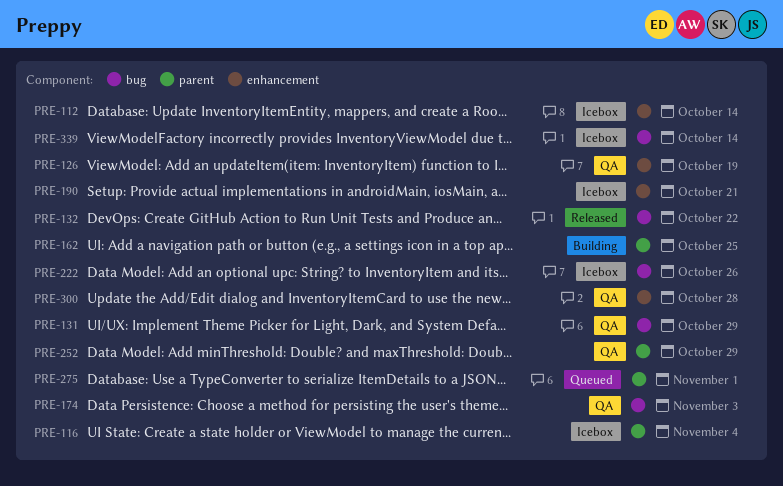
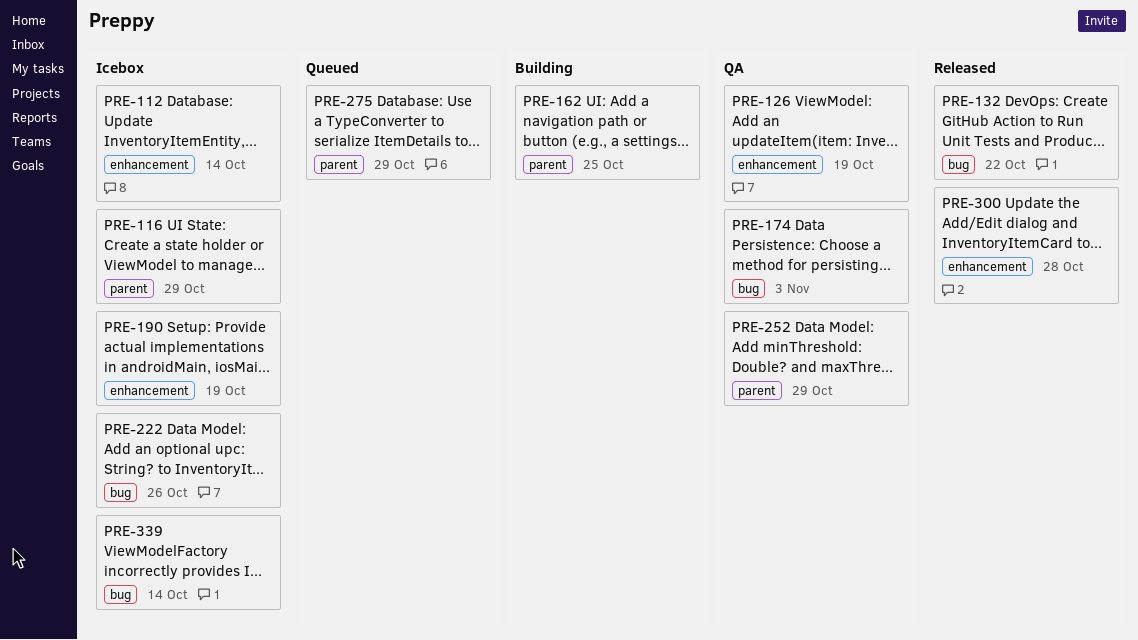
PRE-116, due: Nov 4 -> Oct 29
PRE-131: present -> none
PRE-190, due: Oct 21 -> Oct 19
PRE-275, due: Nov 1 -> Oct 29
PRE-300, status: QA -> Released

